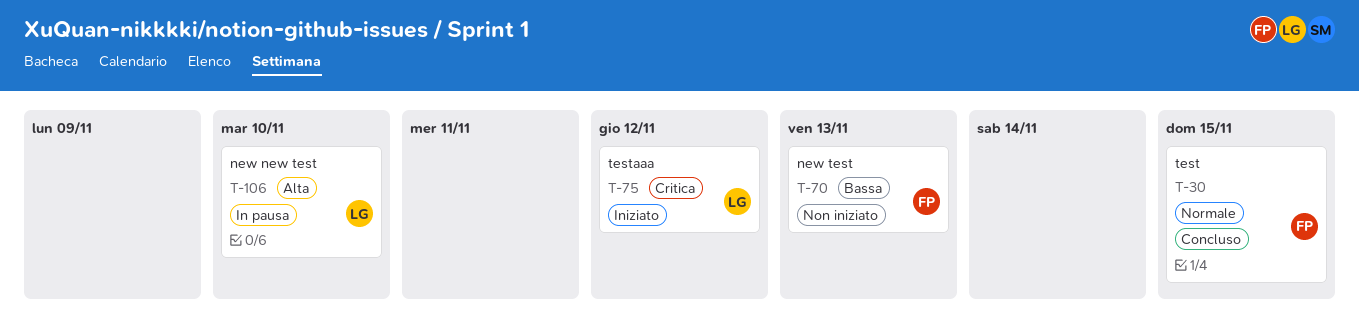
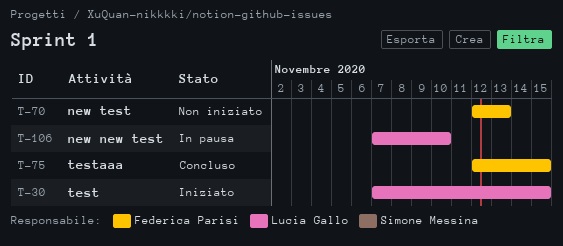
T-30, status: Concluso -> Iniziato
T-30, owner: Federica Parisi -> Lucia Gallo
T-75, status: Iniziato -> Concluso
T-75, owner: Lucia Gallo -> Federica Parisi
T-75, due: Nov 12 -> Nov 15

